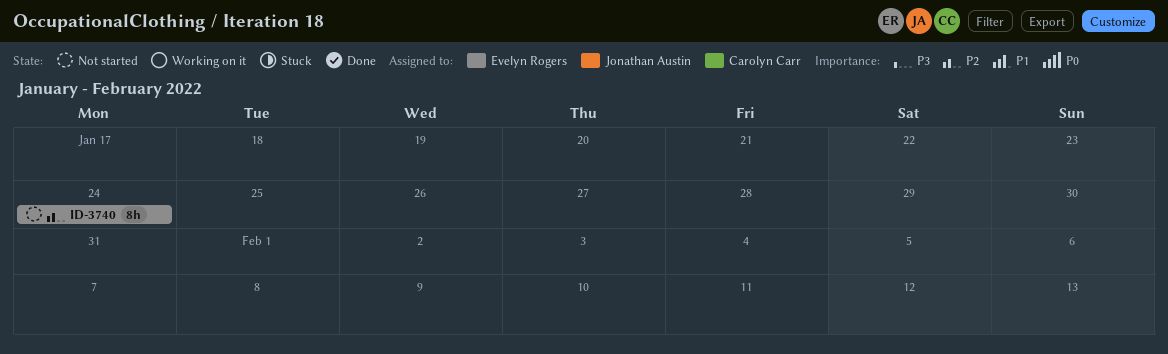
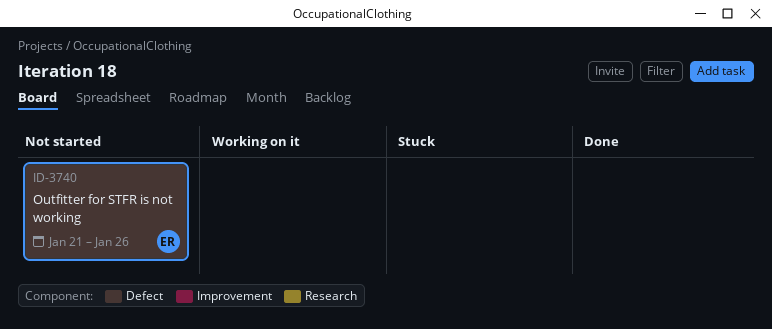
ID-3740, start: Jan 24 -> Jan 21
ID-3740, due: Jan 24 -> Jan 26

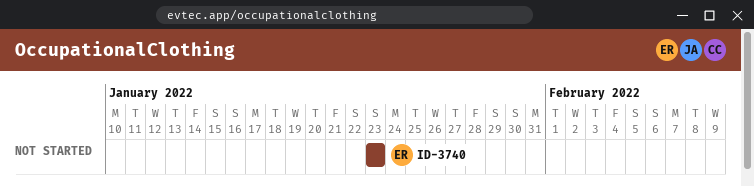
ID-3740, start: Jan 21 -> Jan 23
ID-3740, due: Jan 26 -> Jan 23

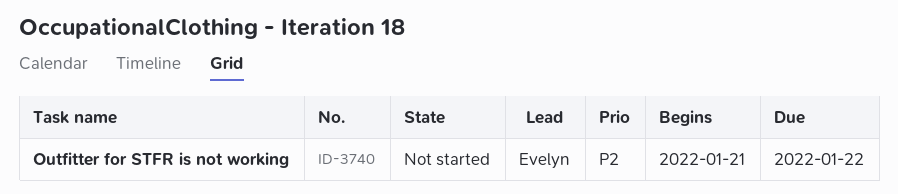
ID-3740, start: Jan 23 -> Jan 21
ID-3740, due: Jan 23 -> Jan 22

